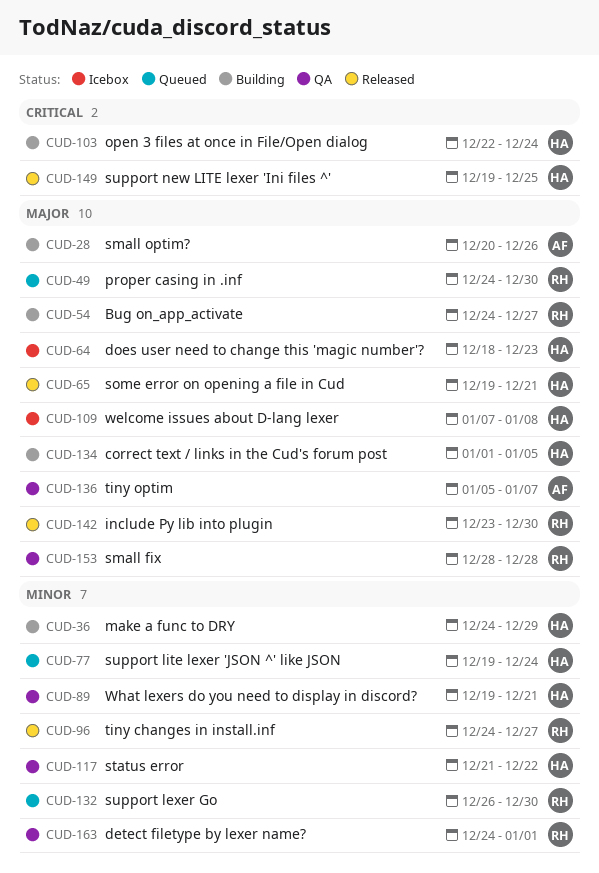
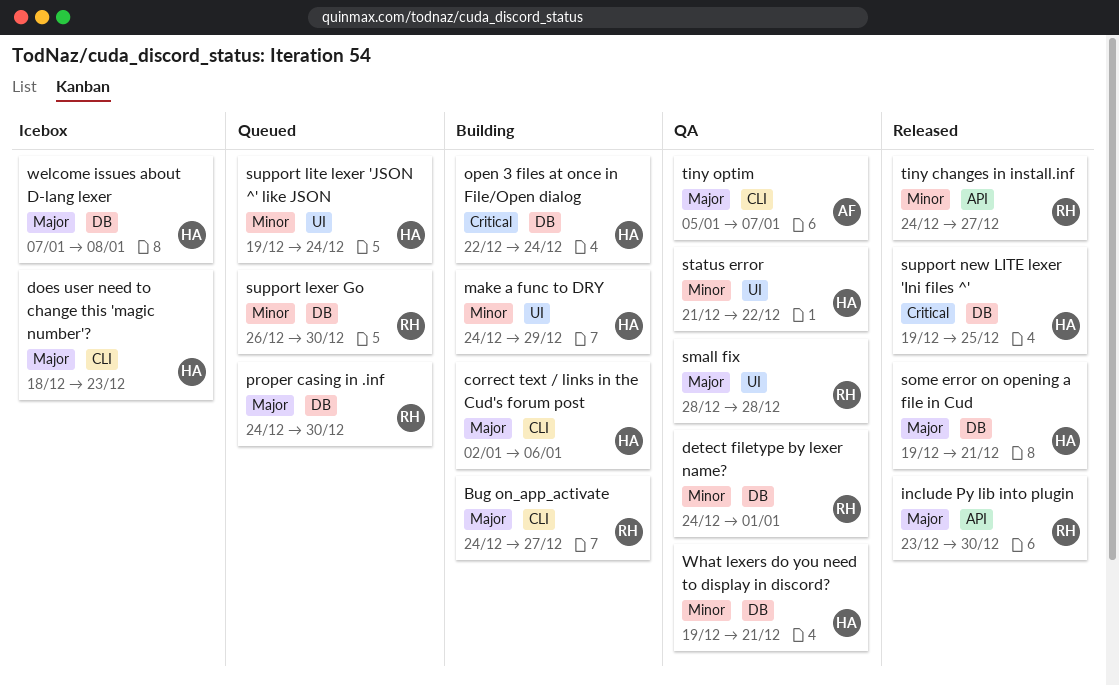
correct text / links in the Cud's forum post, start: Jan 1 -> Jan 2
correct text / links in the Cud's forum post, due: Jan 5 -> Jan 6
small optim?: present -> none

